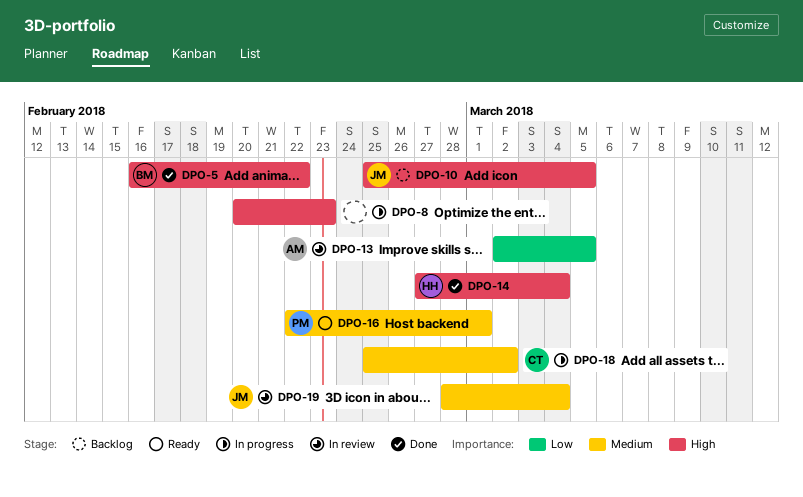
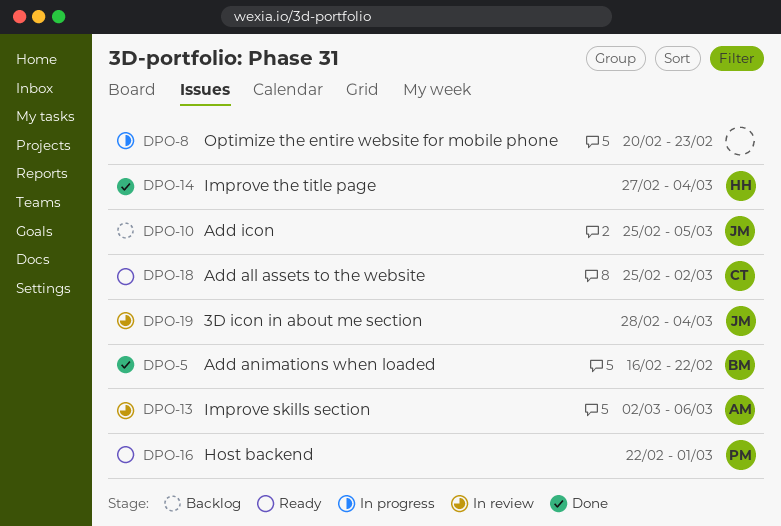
DPO-13, due: Mar 5 -> Mar 6
DPO-18, status: In progress -> Ready

